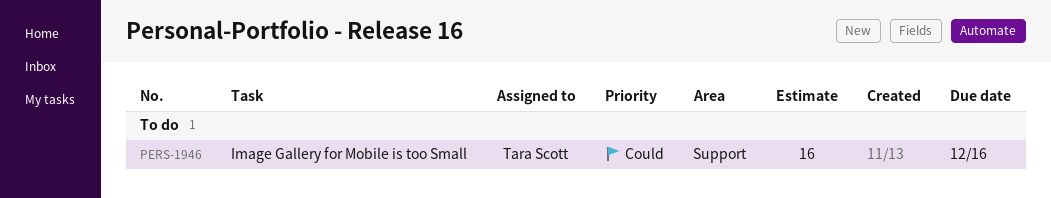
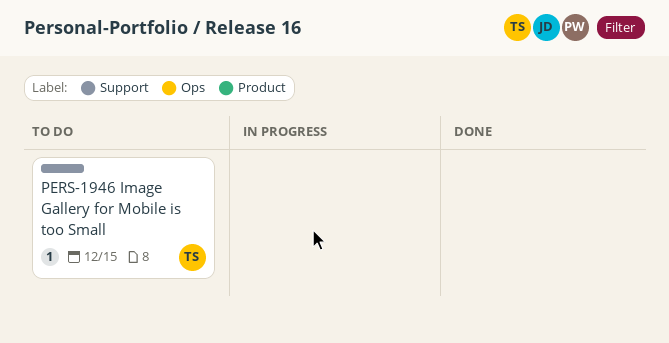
PERS-1946, estimate: 16 -> 1
PERS-1946, due: Dec 16 -> Dec 15

